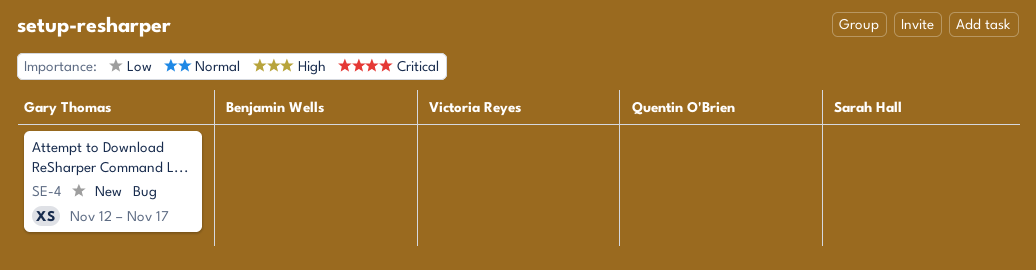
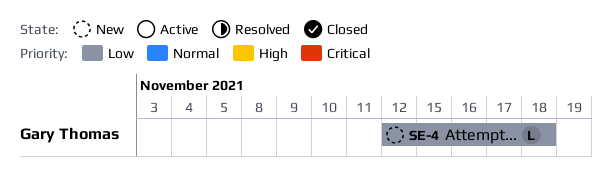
SE-4, estimate: XS -> L
SE-4, due: Nov 17 -> Nov 18

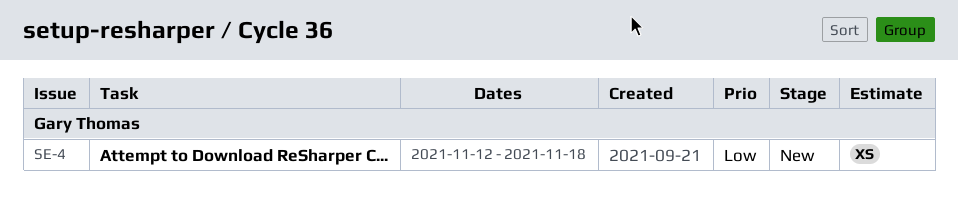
SE-4, estimate: L -> XS

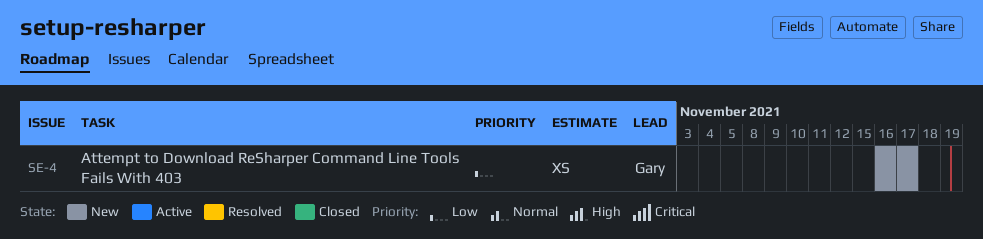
SE-4, start: Nov 12 -> Nov 16
SE-4, due: Nov 18 -> Nov 17

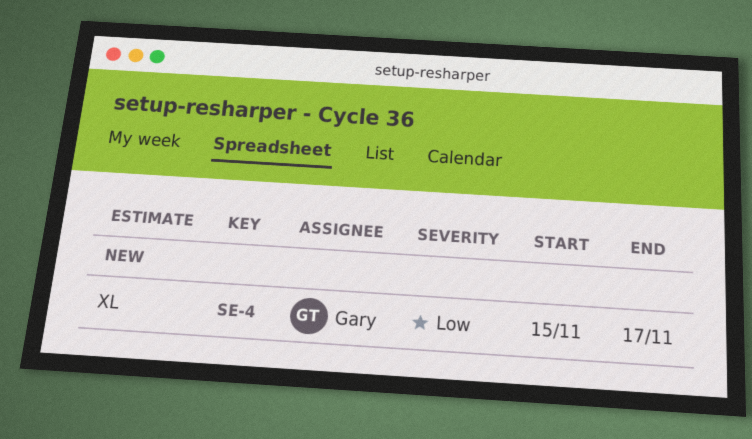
SE-4, estimate: XS -> XL
SE-4, start: Nov 16 -> Nov 15

